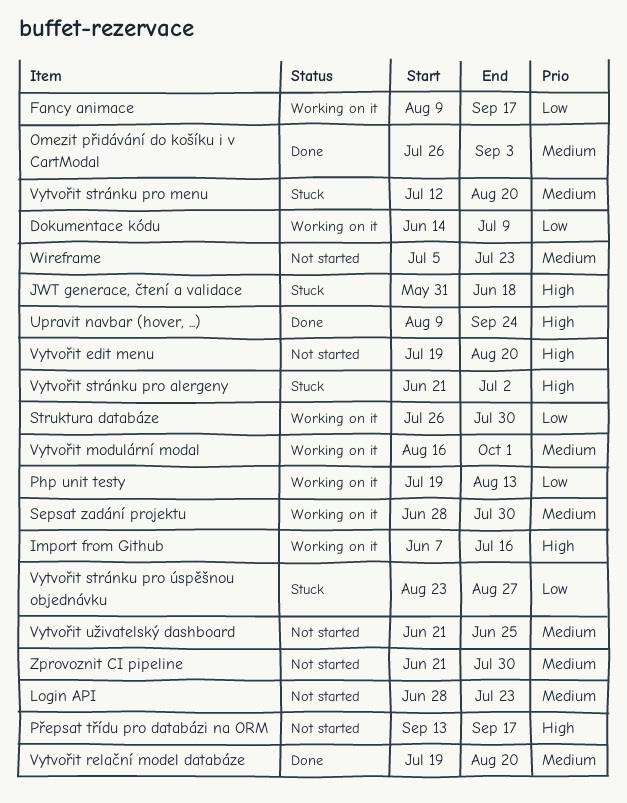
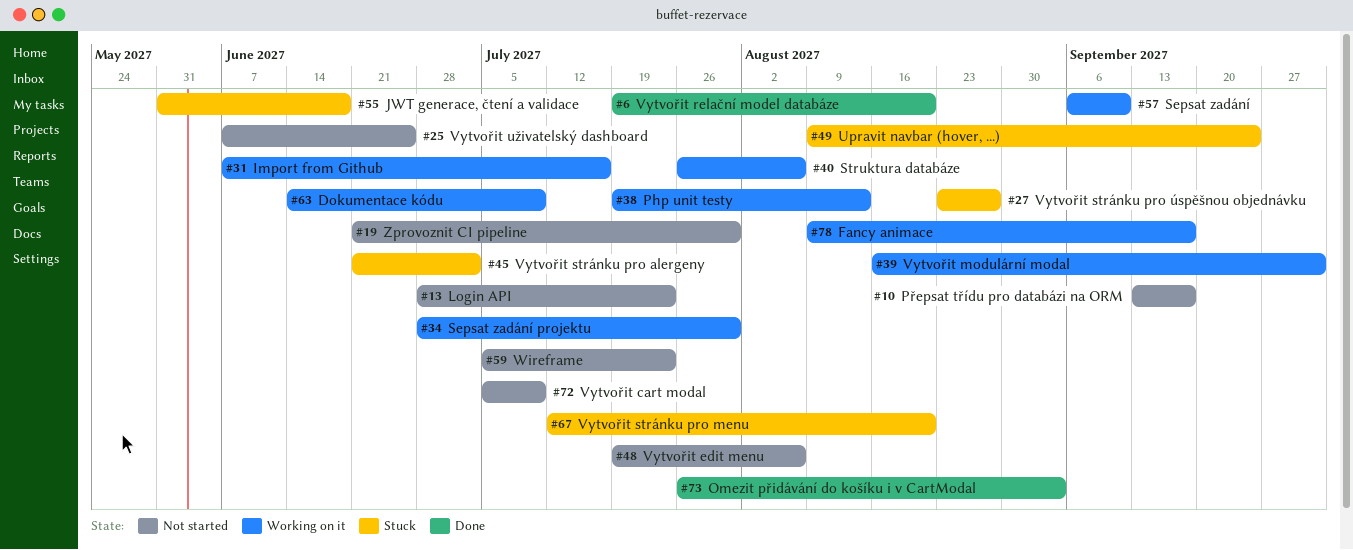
Sepsat zadání: none -> present
Struktura databáze, due: Jul 30 -> Aug 6
Upravit navbar (hover, ...), status: Done -> Stuck
Vytvořit cart modal: none -> present
Vytvořit edit menu, due: Aug 20 -> Aug 6
Vytvořit uživatelský dashboard, start: Jun 21 -> Jun 7

